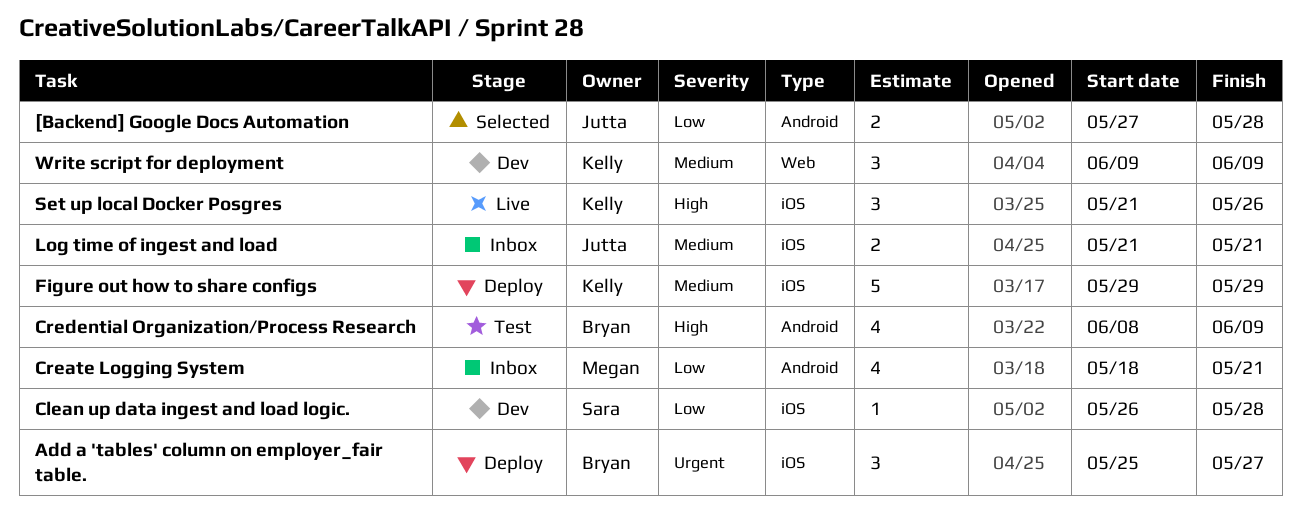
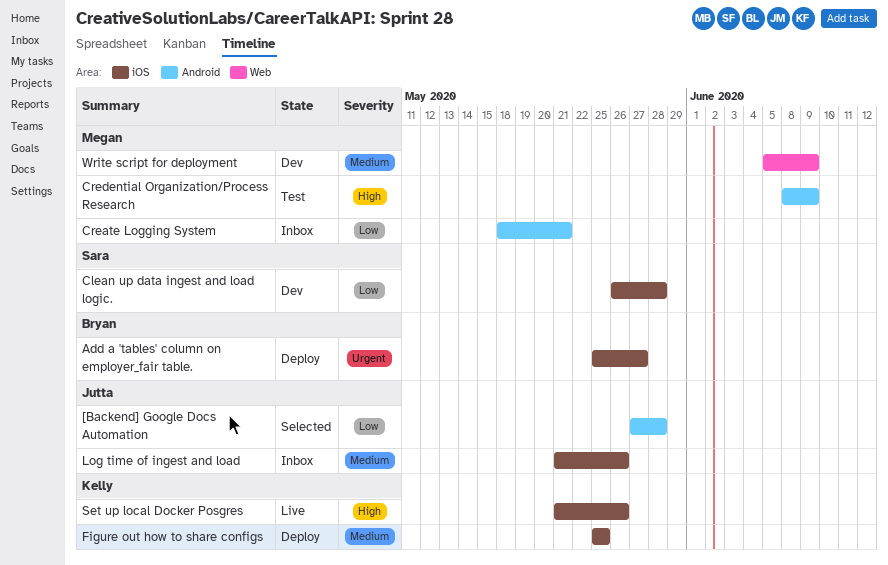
Credential Organization/Process Research, owner: Bryan -> Megan
Figure out how to share configs, start: May 29 -> May 25
Figure out how to share configs, due: May 29 -> May 25
Log time of ingest and load, due: May 21 -> May 26
Write script for deployment, owner: Kelly -> Megan
Write script for deployment, start: Jun 9 -> Jun 5

